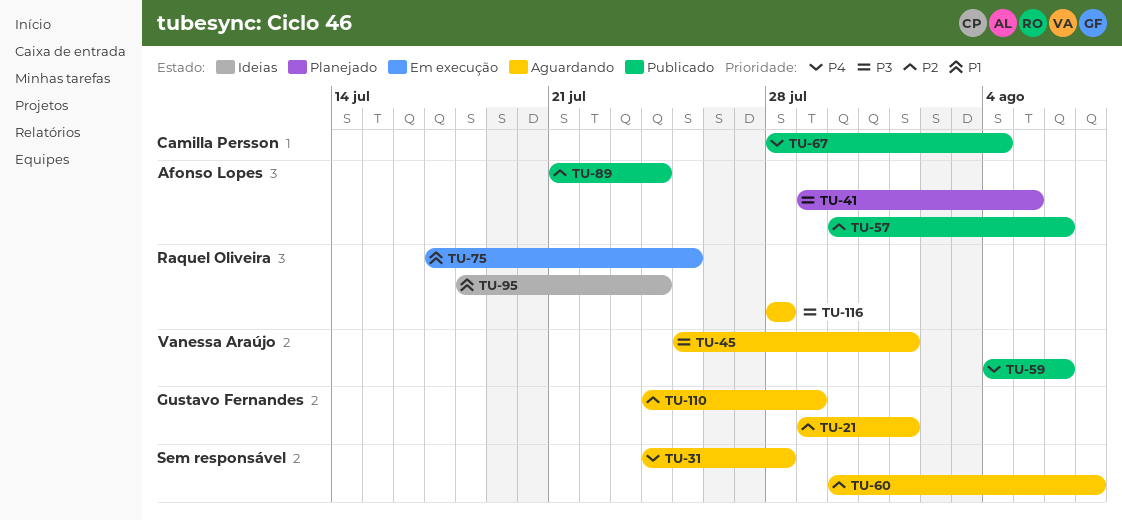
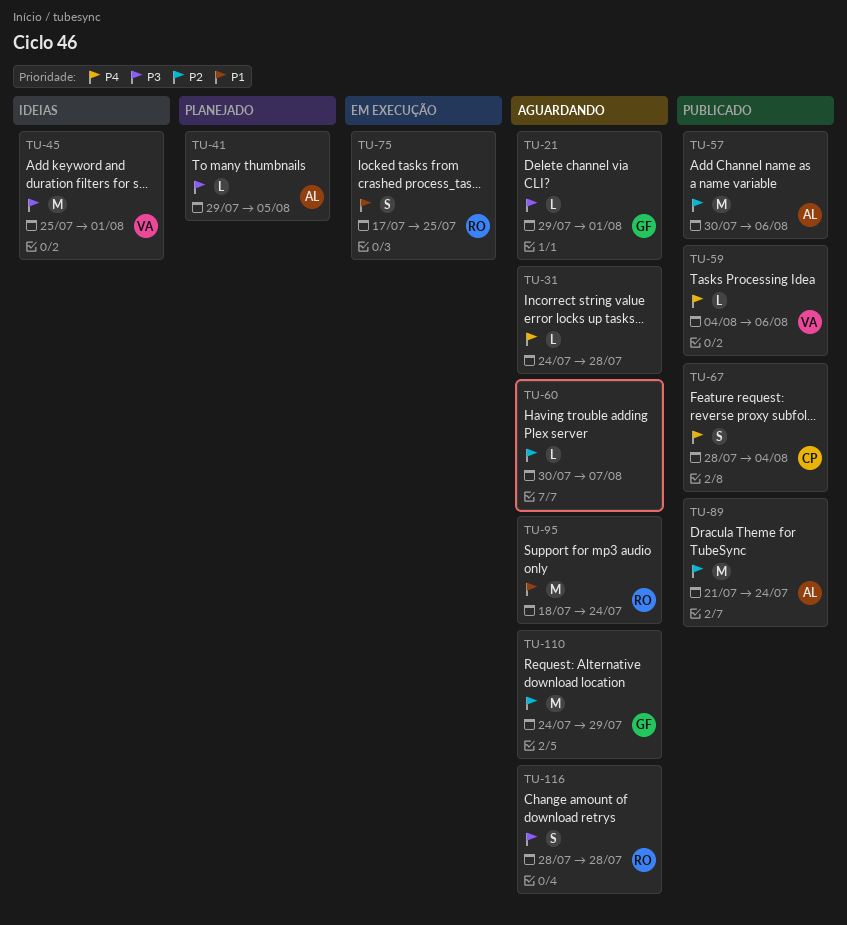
TU-21, priority: P2 -> P3
TU-45, status: Aguardando -> Ideias
TU-95, status: Ideias -> Aguardando

